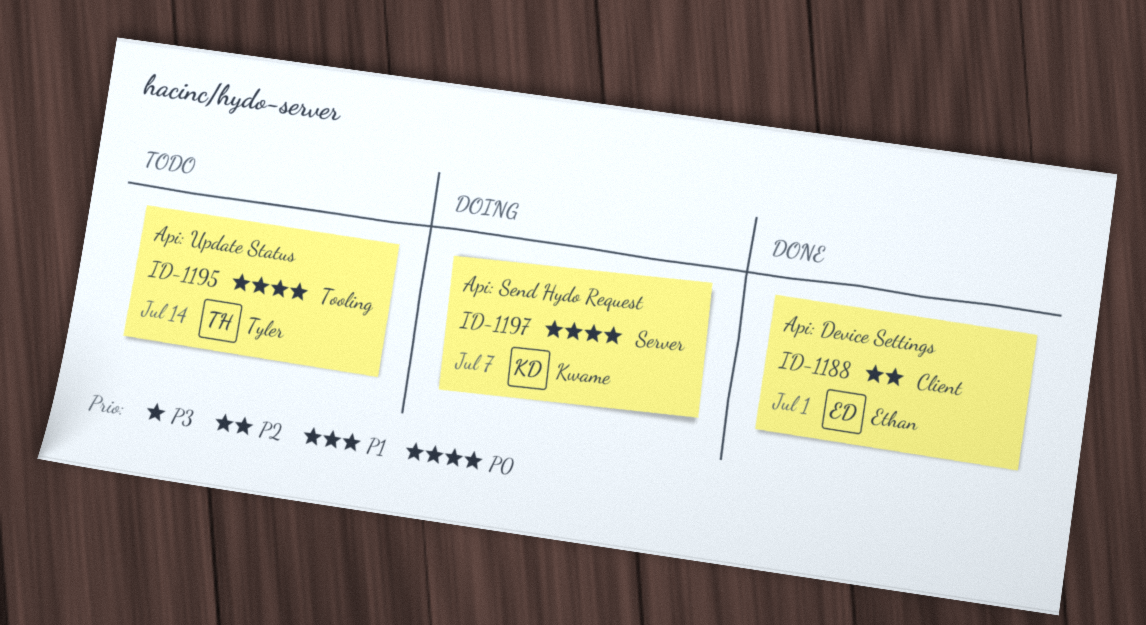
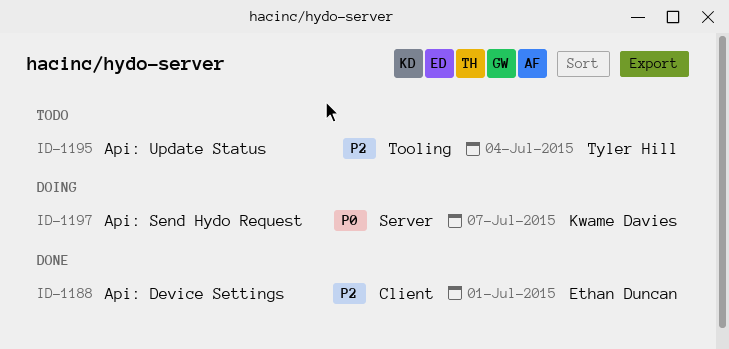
ID-1195, priority: P0 -> P2
ID-1195, due: Jul 14 -> Jul 4

